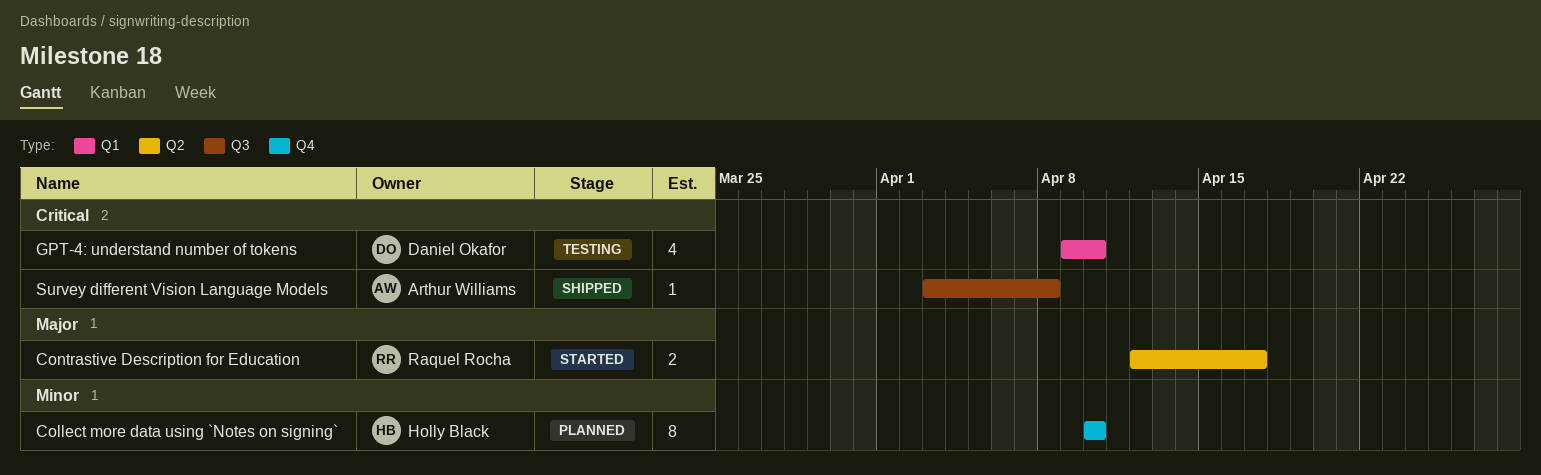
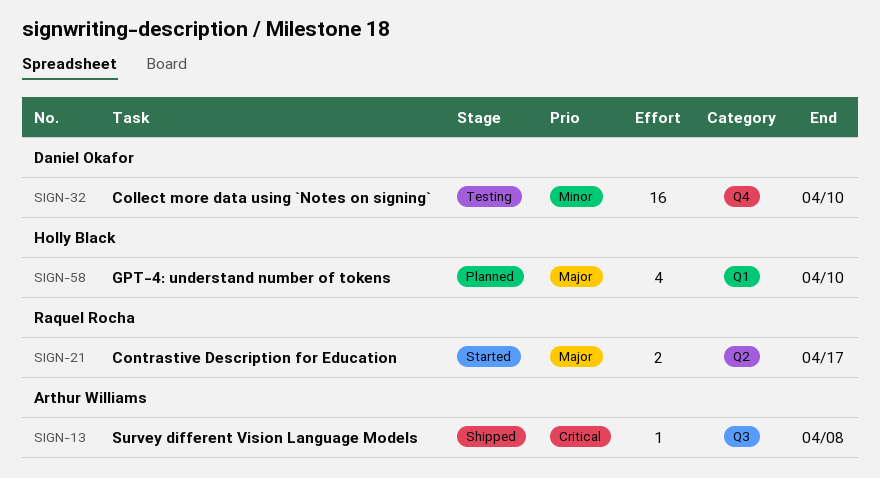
Collect more data using `Notes on signing`, status: Planned -> Testing
Collect more data using `Notes on signing`, owner: Holly Black -> Daniel Okafor
Collect more data using `Notes on signing`, estimate: 8 -> 16
GPT-4: understand number of tokens, status: Testing -> Planned
GPT-4: understand number of tokens, owner: Daniel Okafor -> Holly Black
GPT-4: understand number of tokens, priority: Critical -> Major

